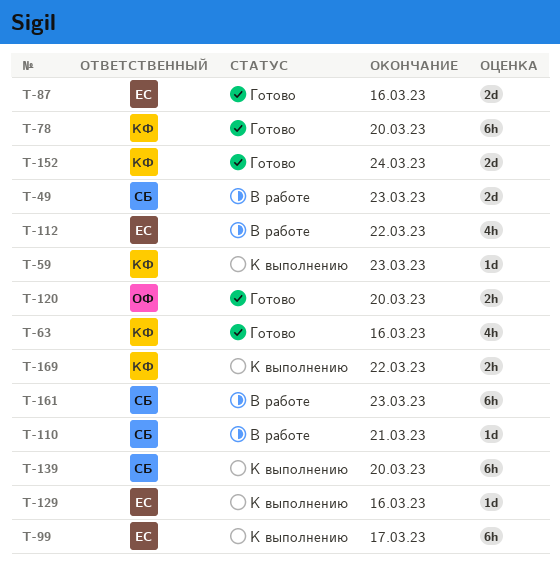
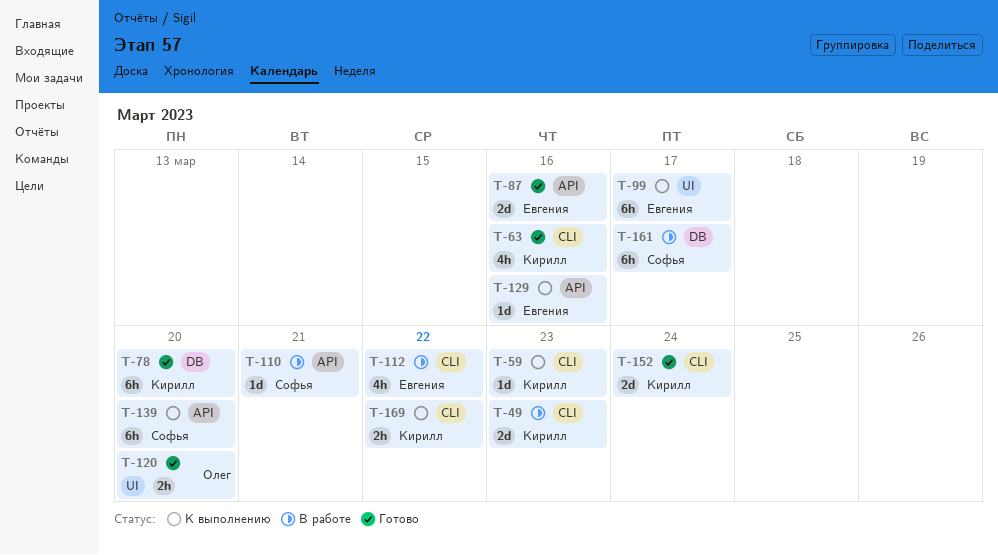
T-49, owner: Софья -> Кирилл
T-161, due: Mar 23 -> Mar 17

